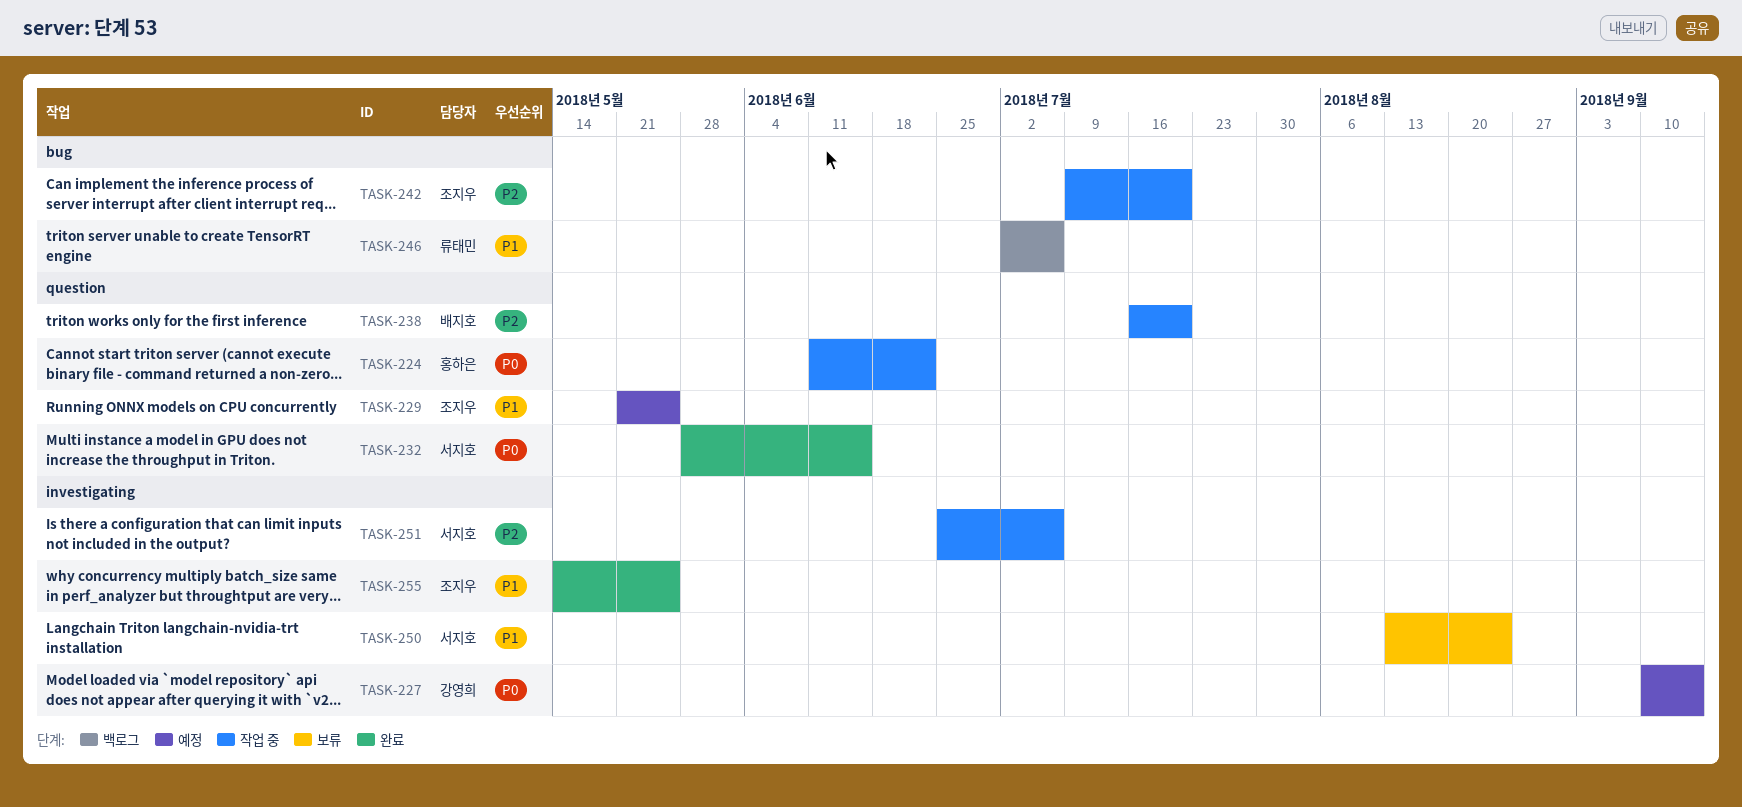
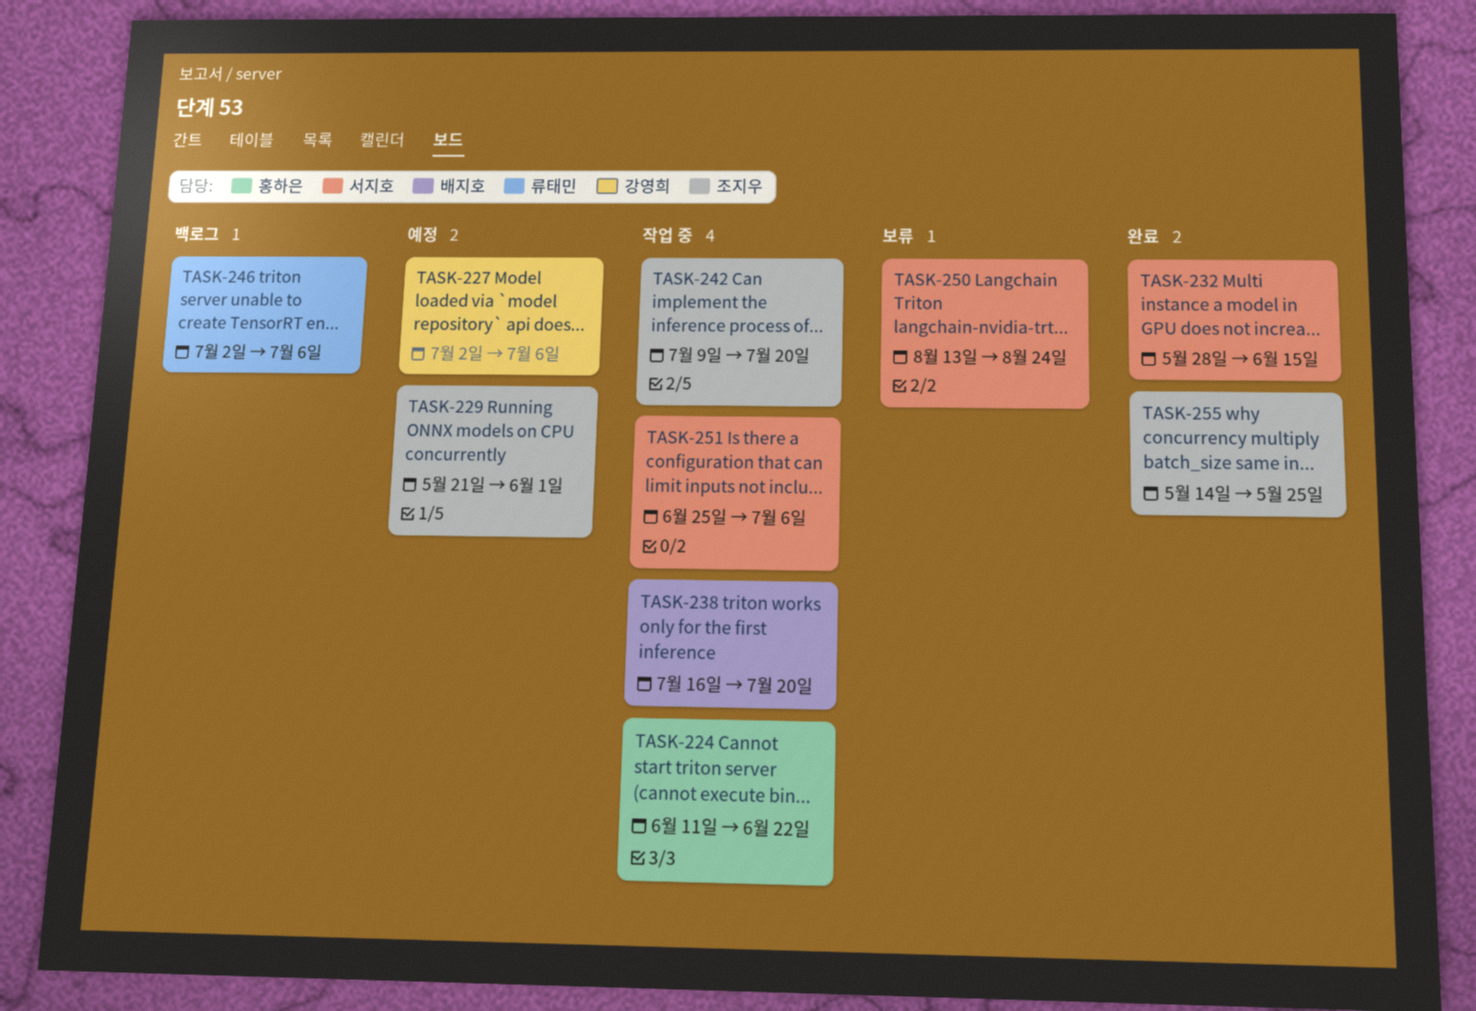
TASK-227, start: Sep 10 -> Jul 2
TASK-227, due: Sep 14 -> Jul 6
TASK-229, due: May 25 -> Jun 1

